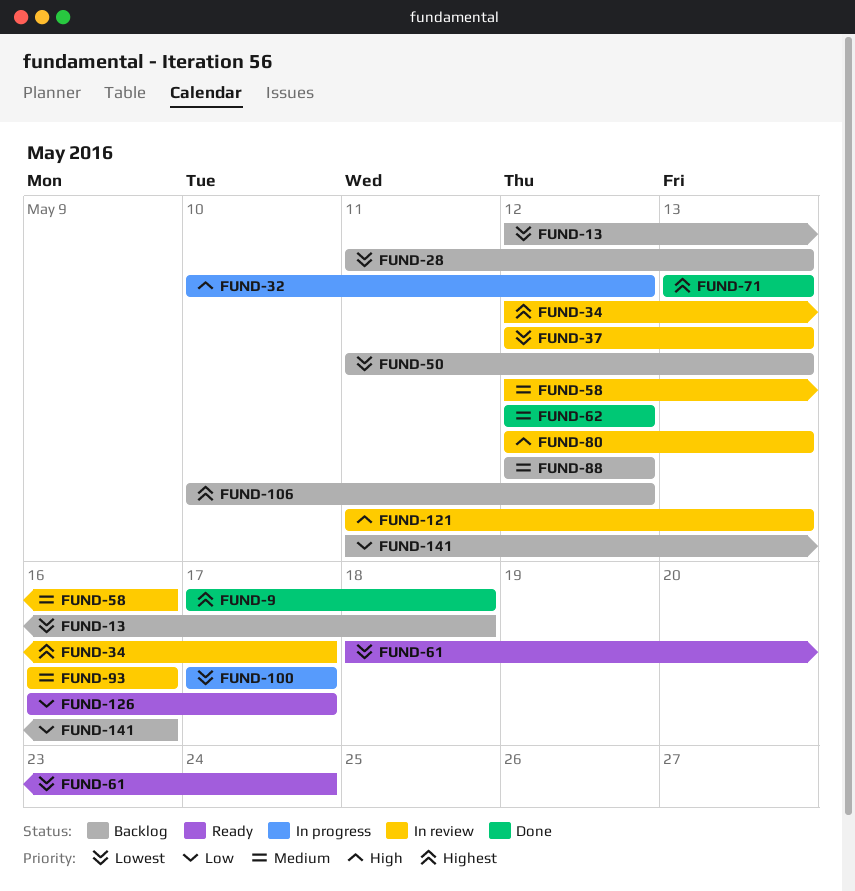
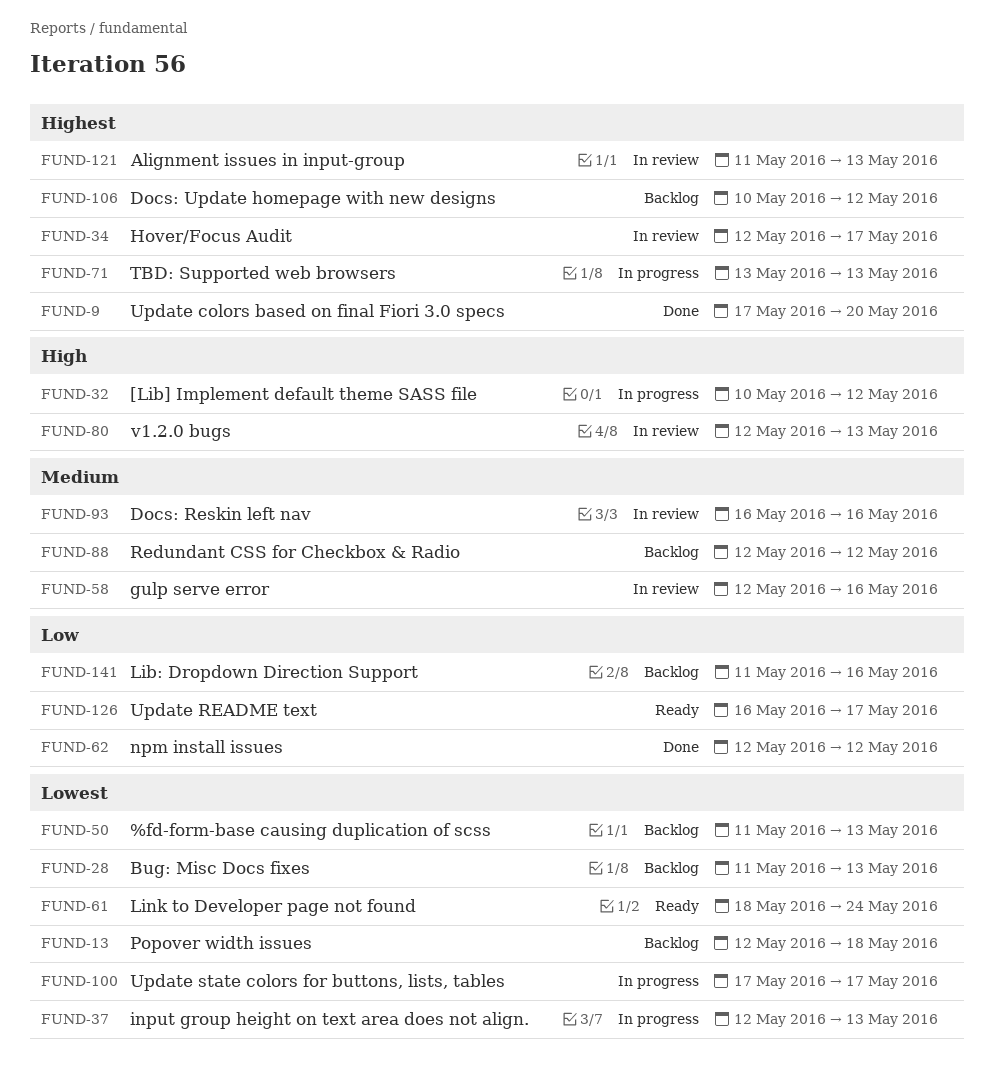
FUND-9, due: May 18 -> May 20
FUND-37, status: In review -> In progress
FUND-62, priority: Medium -> Low
FUND-71, status: Done -> In progress
FUND-121, priority: High -> Highest

